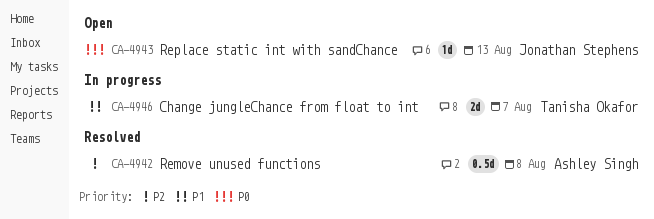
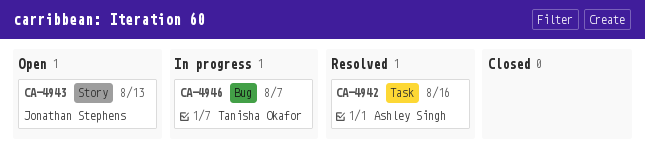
CA-4942, due: Aug 8 -> Aug 16

